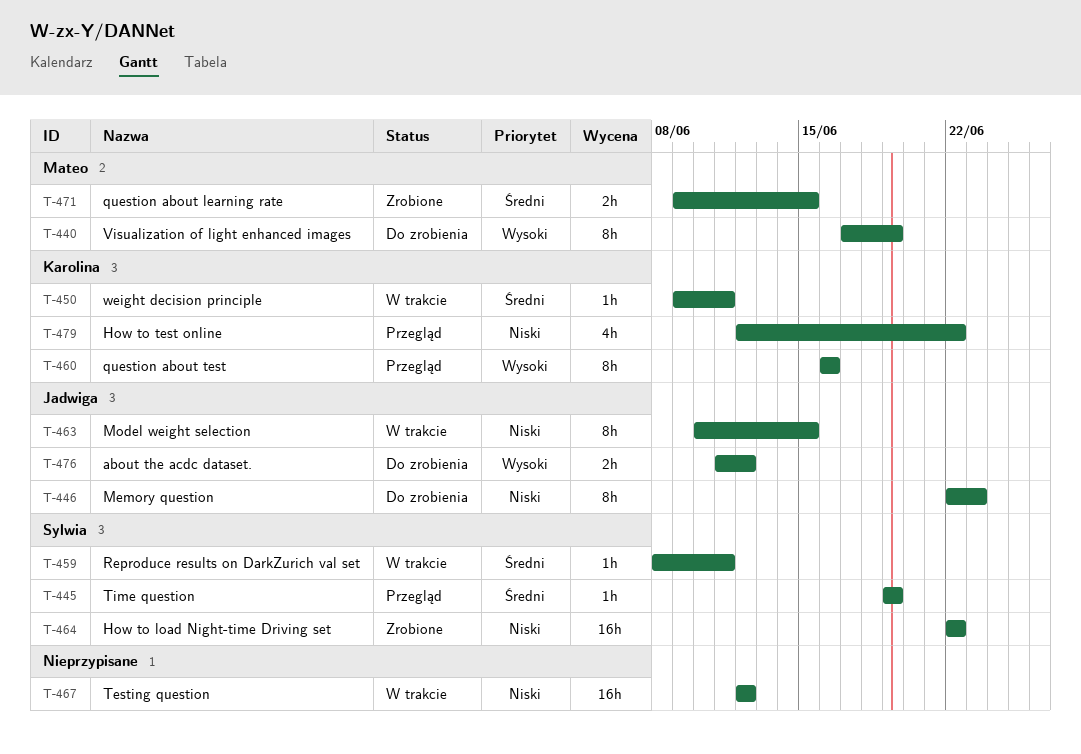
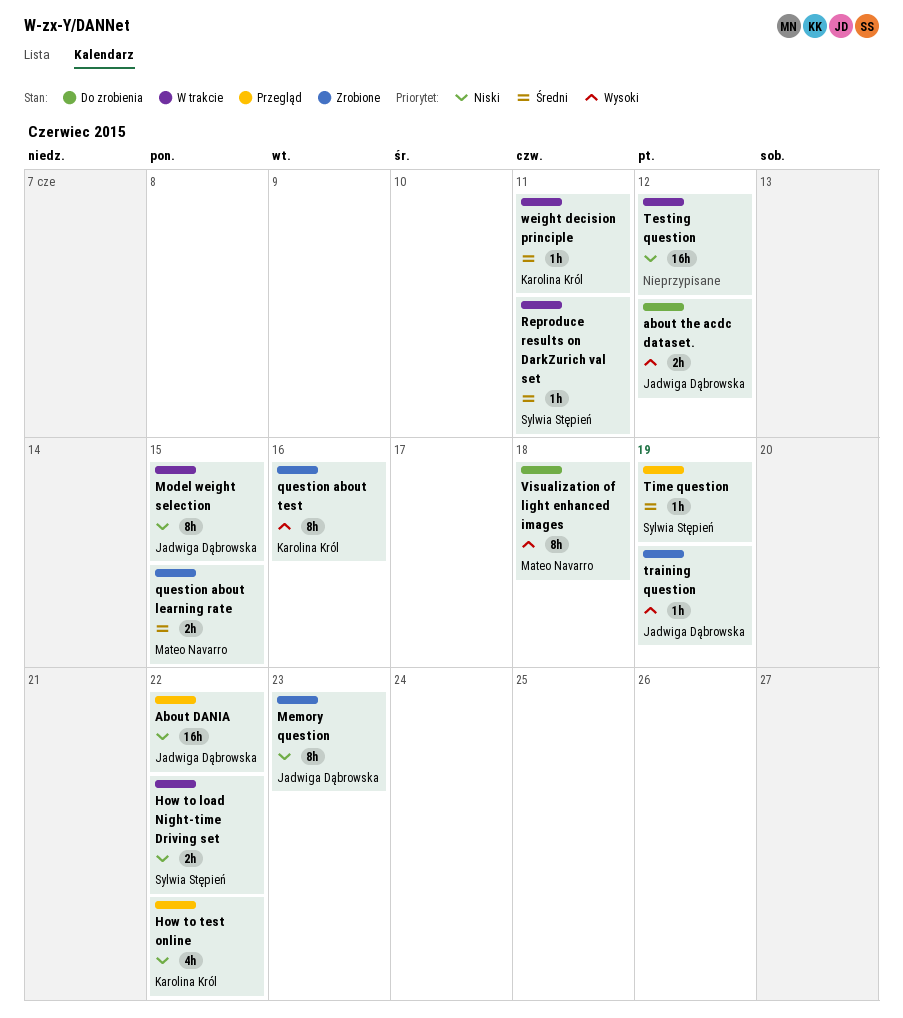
About DANIA: none -> present
How to load Night-time Driving set, status: Zrobione -> W trakcie
How to load Night-time Driving set, estimate: 16h -> 2h
Memory question, status: Do zrobienia -> Zrobione
question about test, status: Przegląd -> Zrobione
training question: none -> present
Visualization of light enhanced images, due: Jun 19 -> Jun 18

